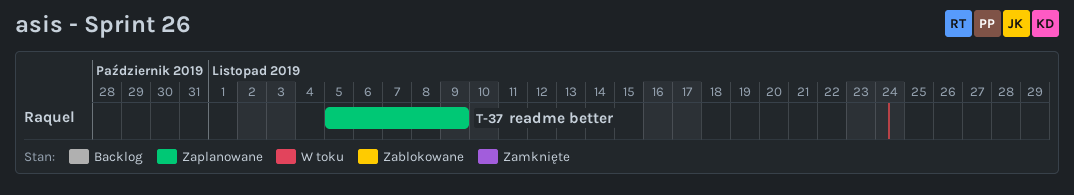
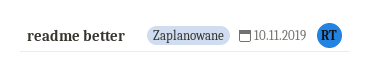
readme better, due: Nov 9 -> Nov 10

